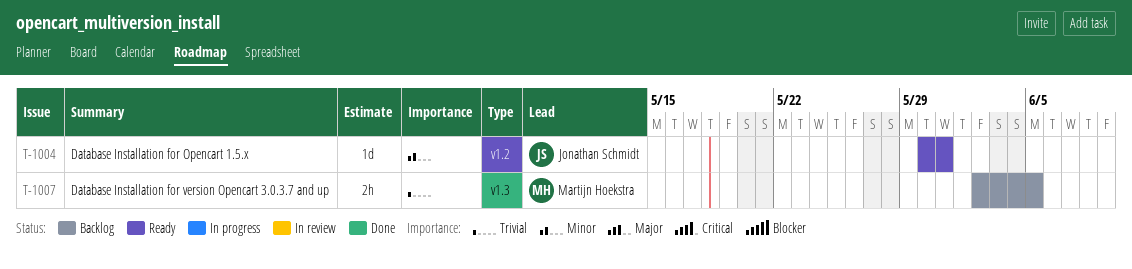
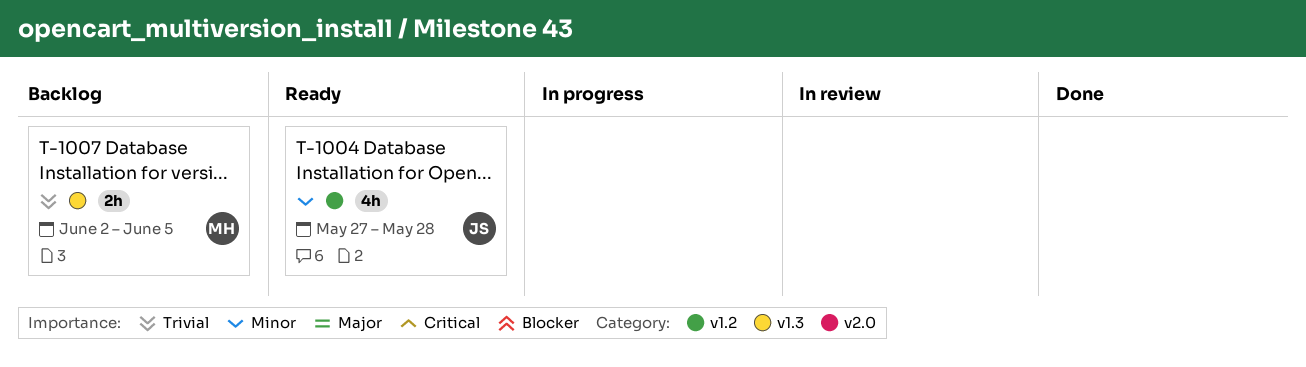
T-1004, estimate: 1d -> 4h
T-1004, start: May 30 -> May 27
T-1004, due: May 31 -> May 28

